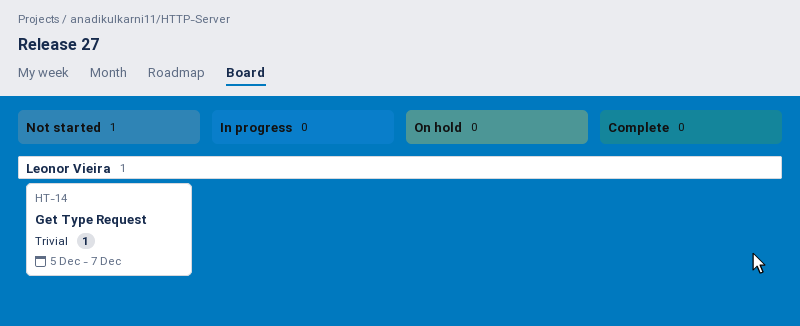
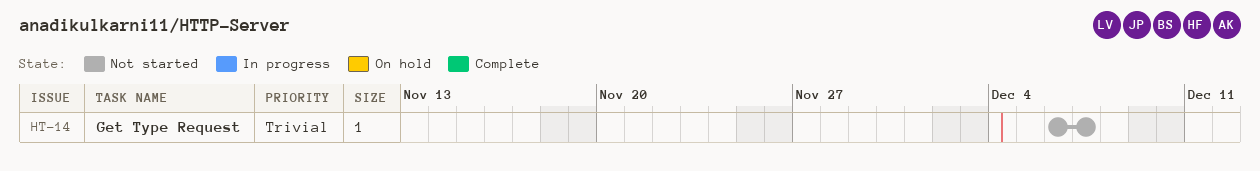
HT-14, start: Dec 5 -> Dec 6

